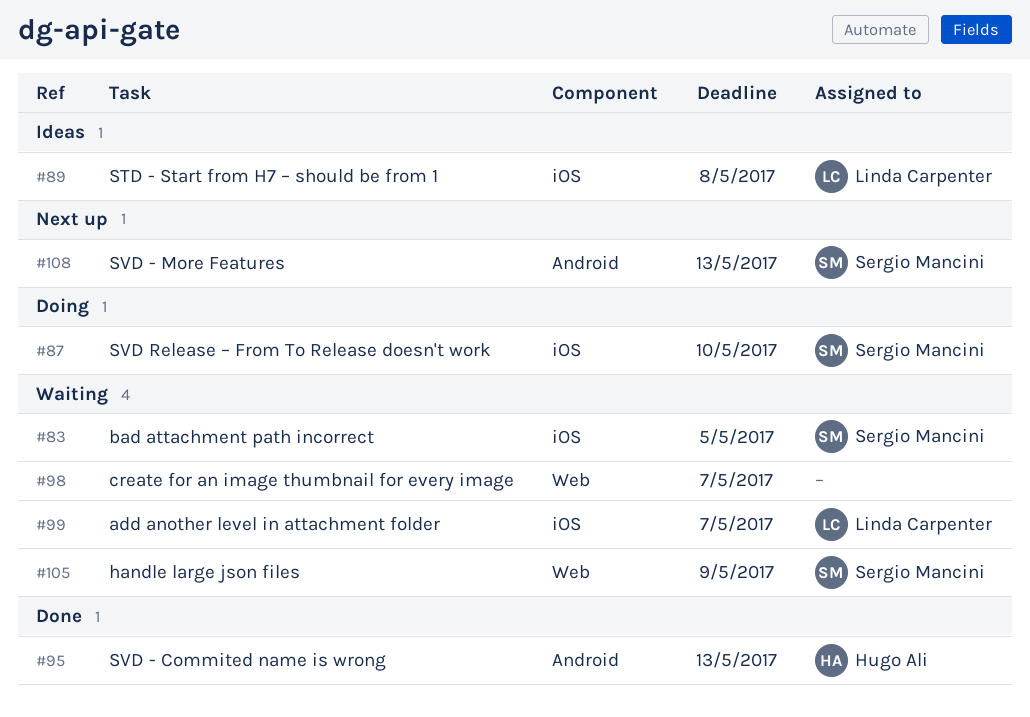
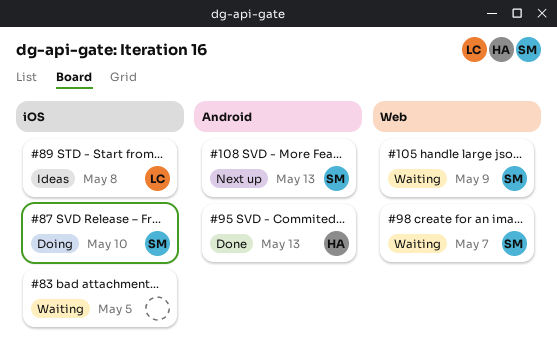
#83, owner: Sergio Mancini -> none
#98, owner: none -> Sergio Mancini
#99: present -> none

